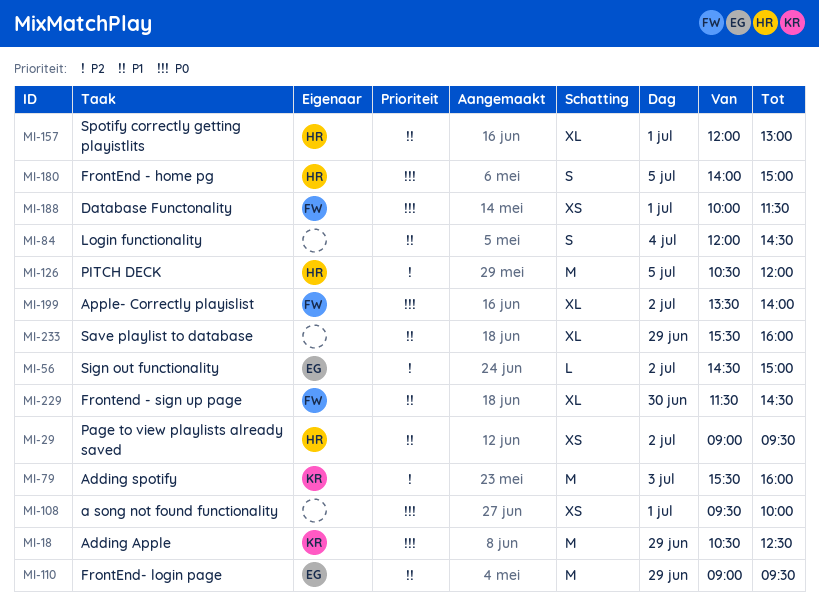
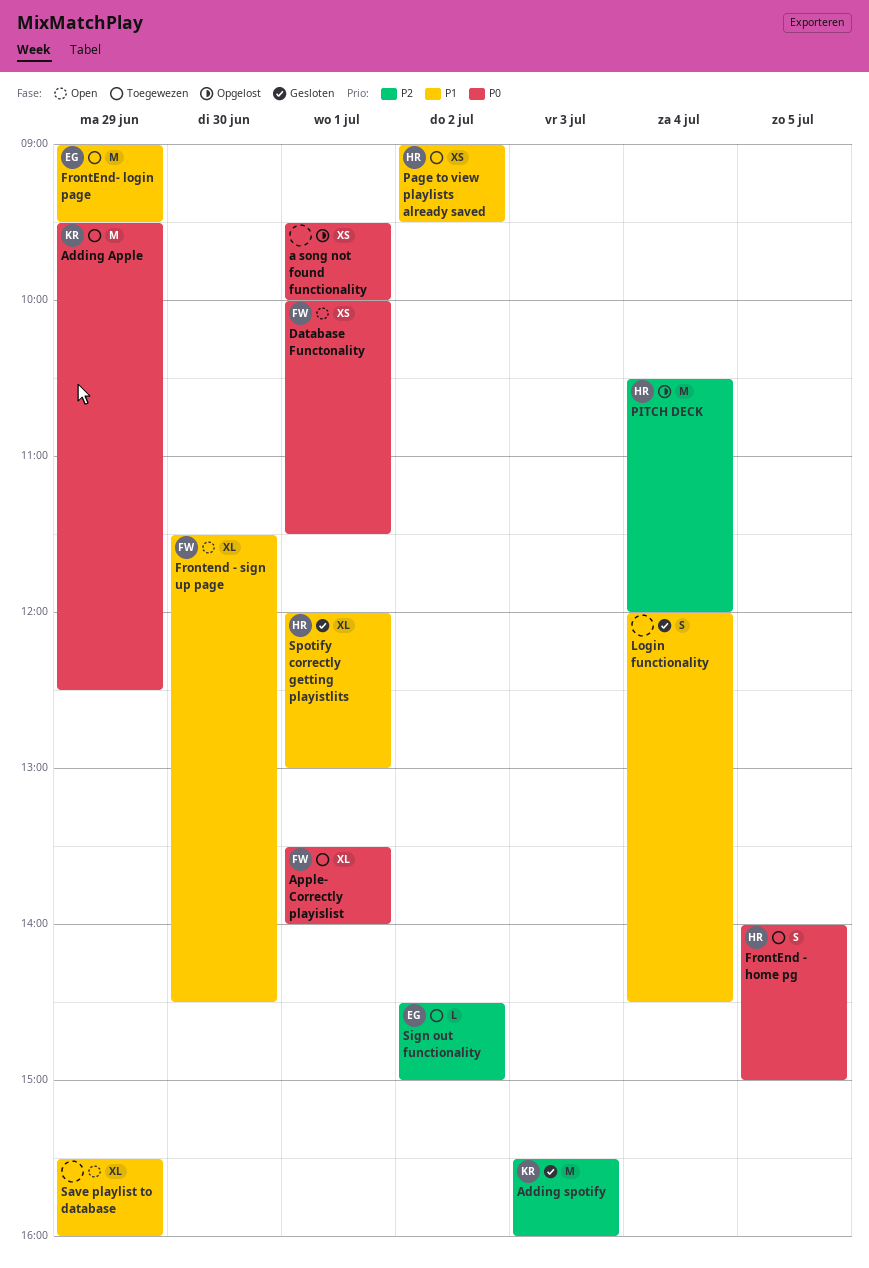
Adding Apple, begins: 10:30 -> 09:30
Apple- Correctly playislist, day: Jul 2 -> Jul 1
PITCH DECK, day: Jul 5 -> Jul 4

